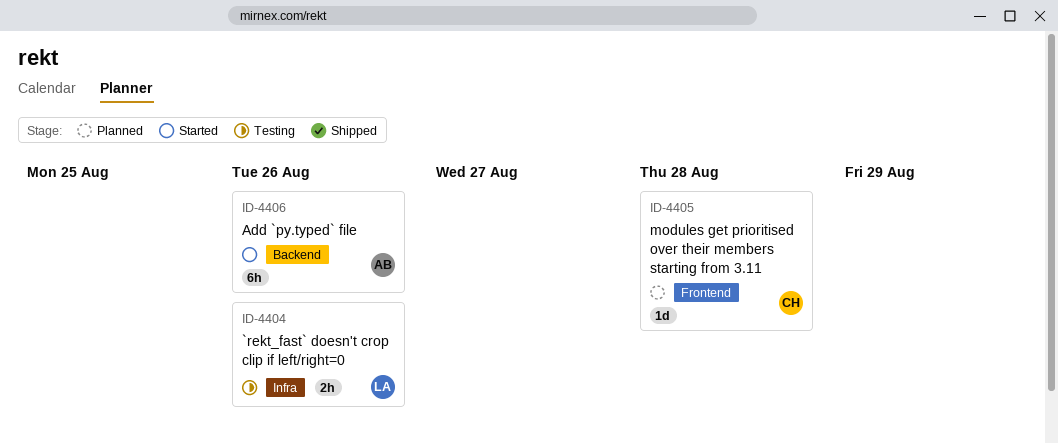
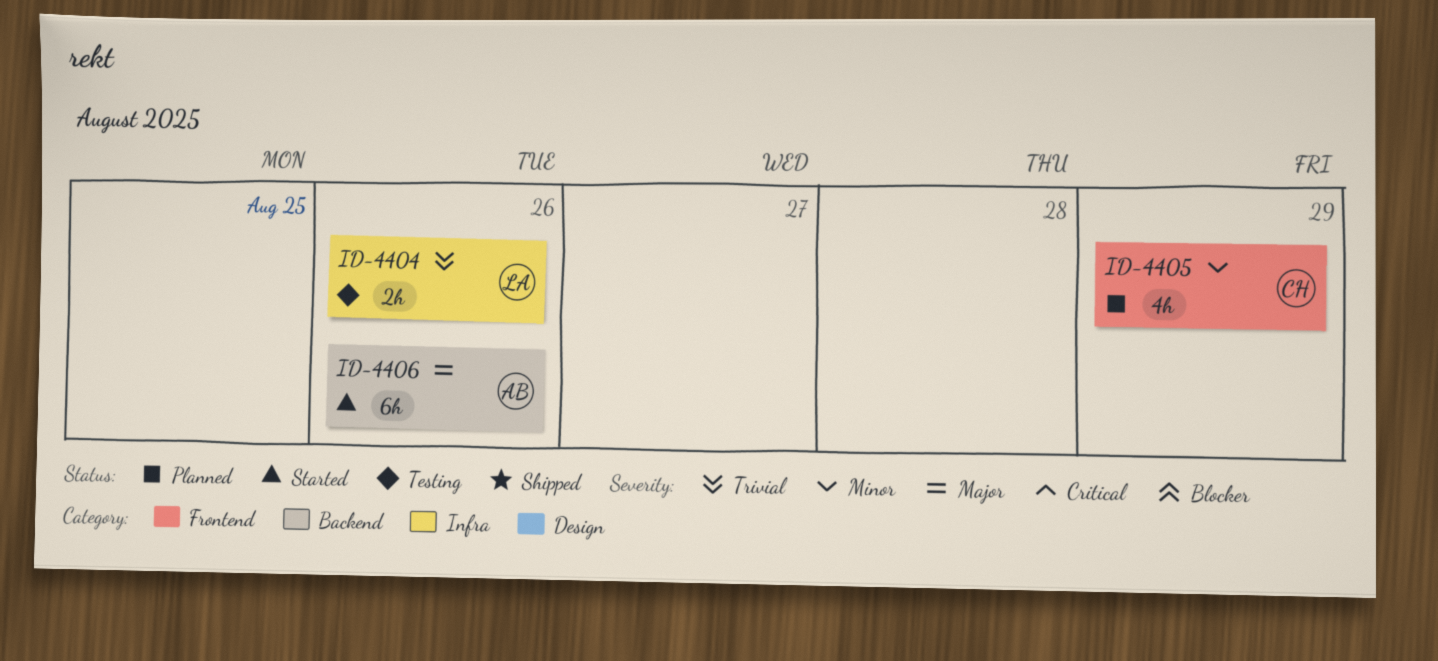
ID-4405, estimate: 1d -> 4h
ID-4405, due: Aug 28 -> Aug 29

